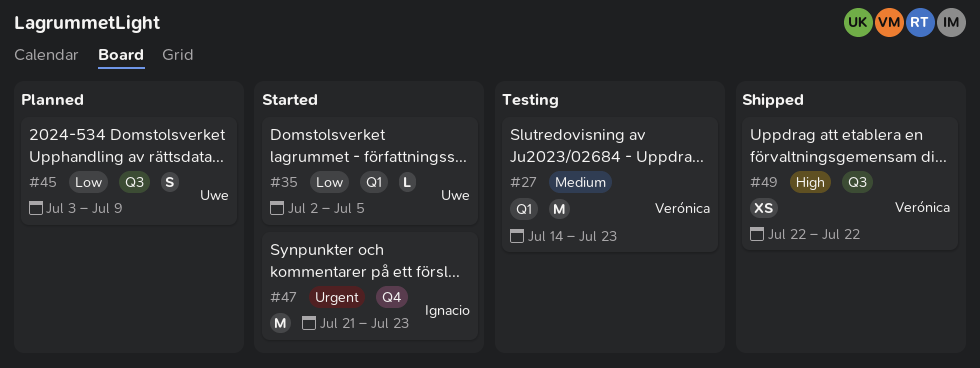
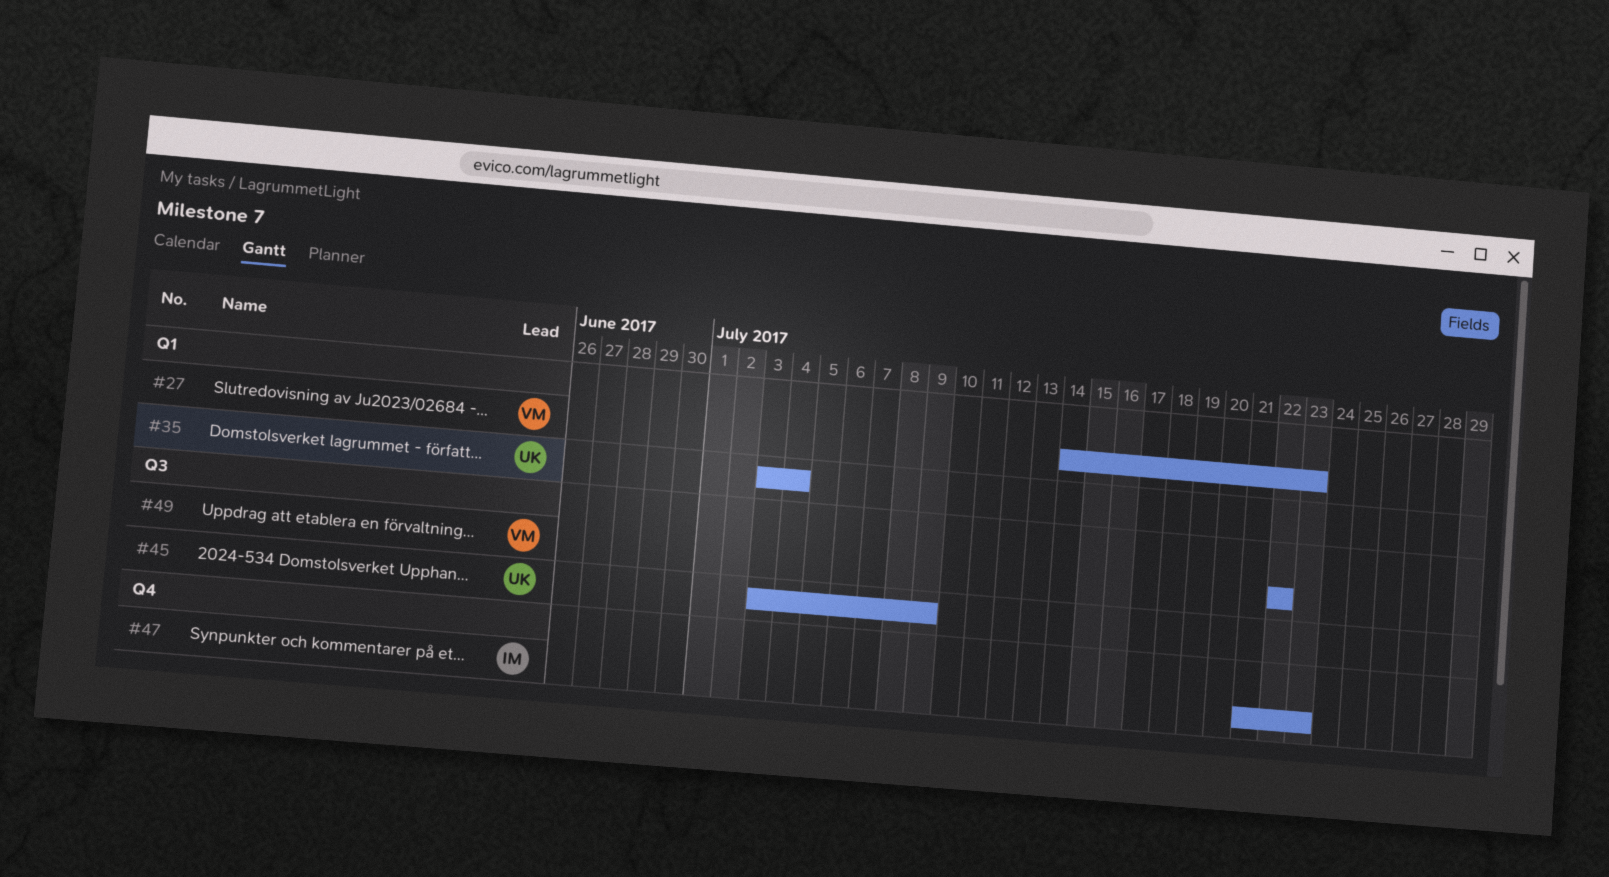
#35, start: Jul 2 -> Jul 3
#35, due: Jul 5 -> Jul 4

